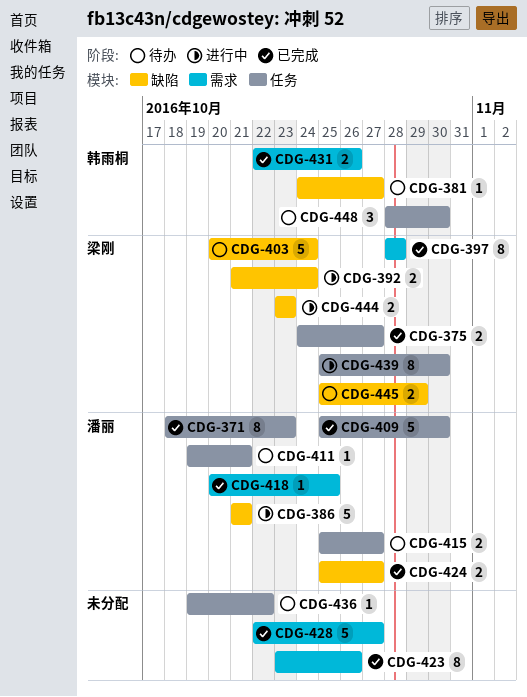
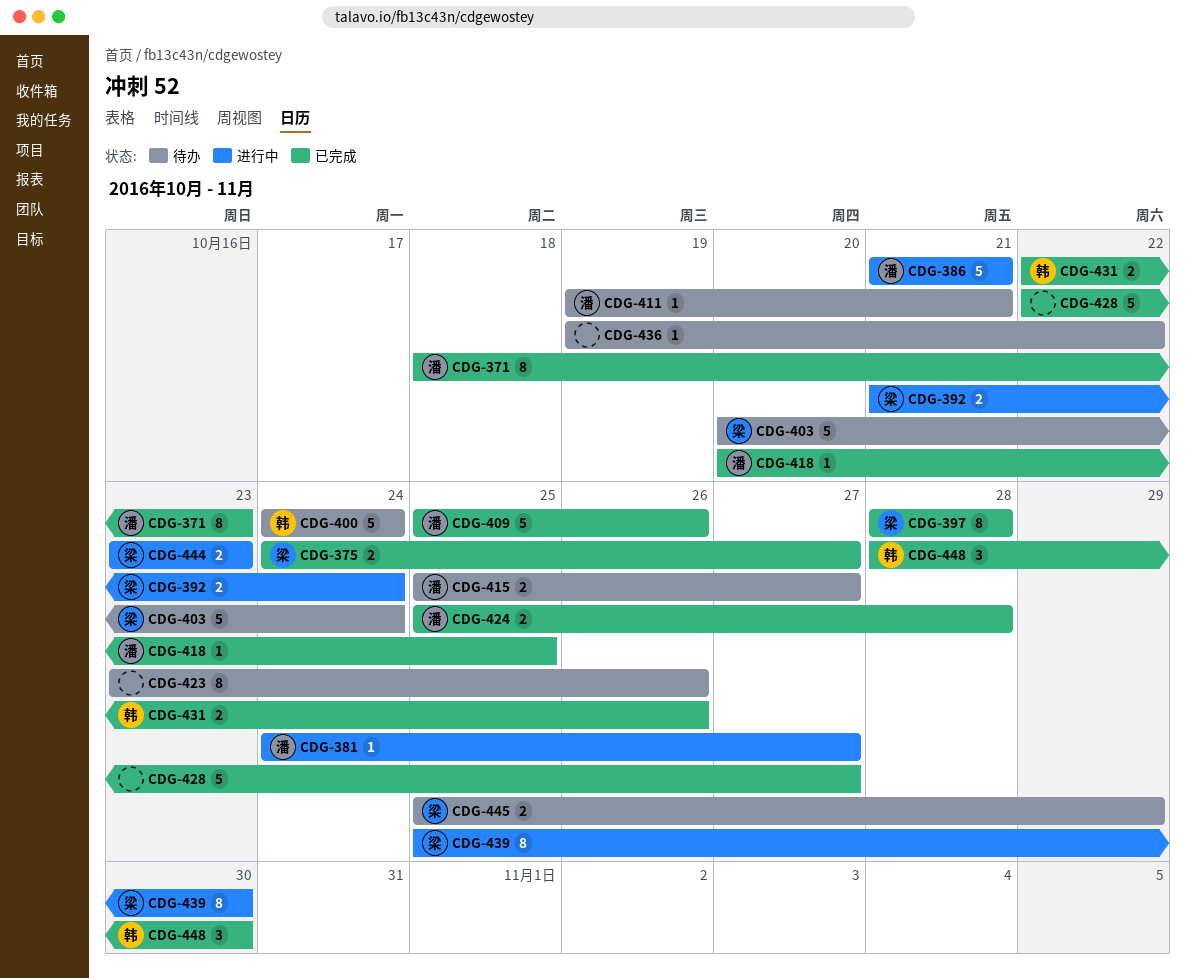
CDG-381, status: 待办 -> 进行中
CDG-381, owner: 韩雨桐 -> 潘丽
CDG-400: none -> present
CDG-409, due: Oct 30 -> Oct 26
CDG-423, status: 已完成 -> 待办
CDG-424, due: Oct 27 -> Oct 28
CDG-448, status: 待办 -> 已完成

